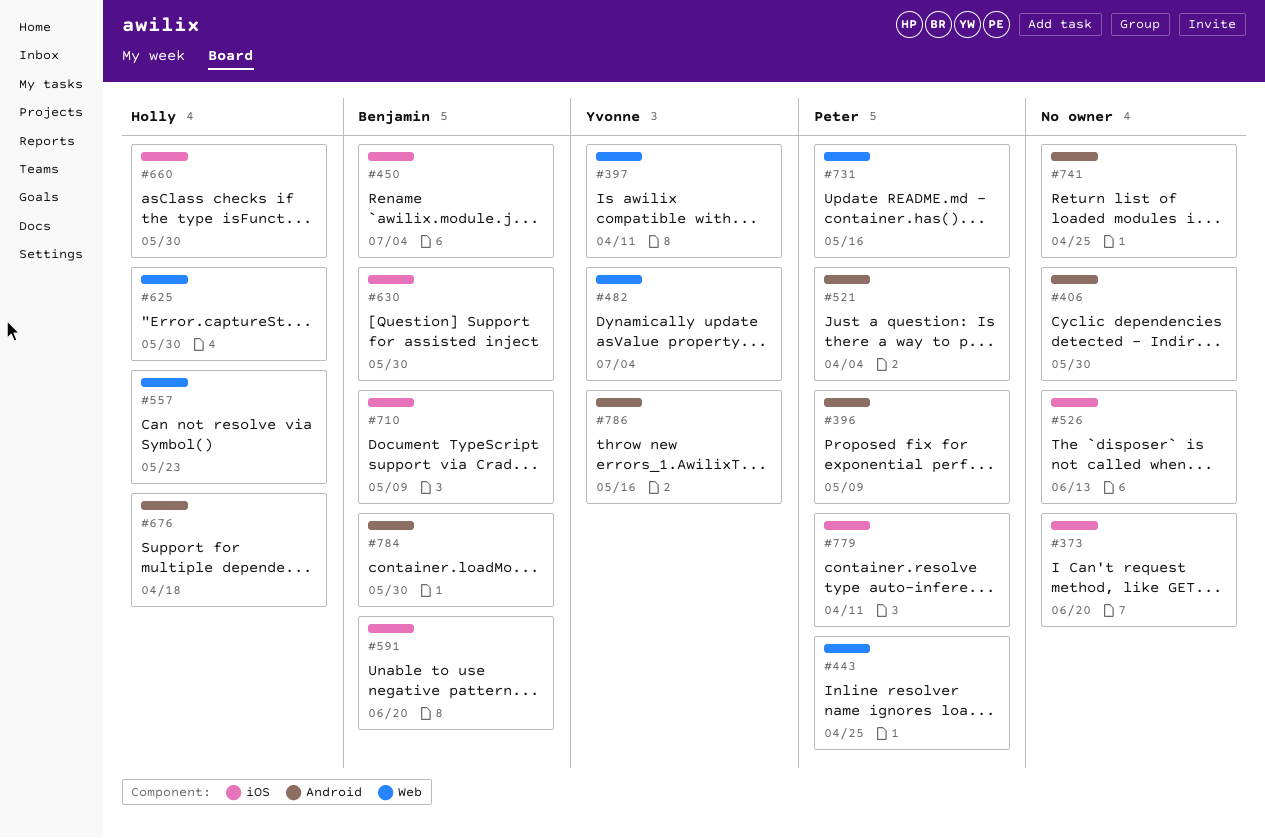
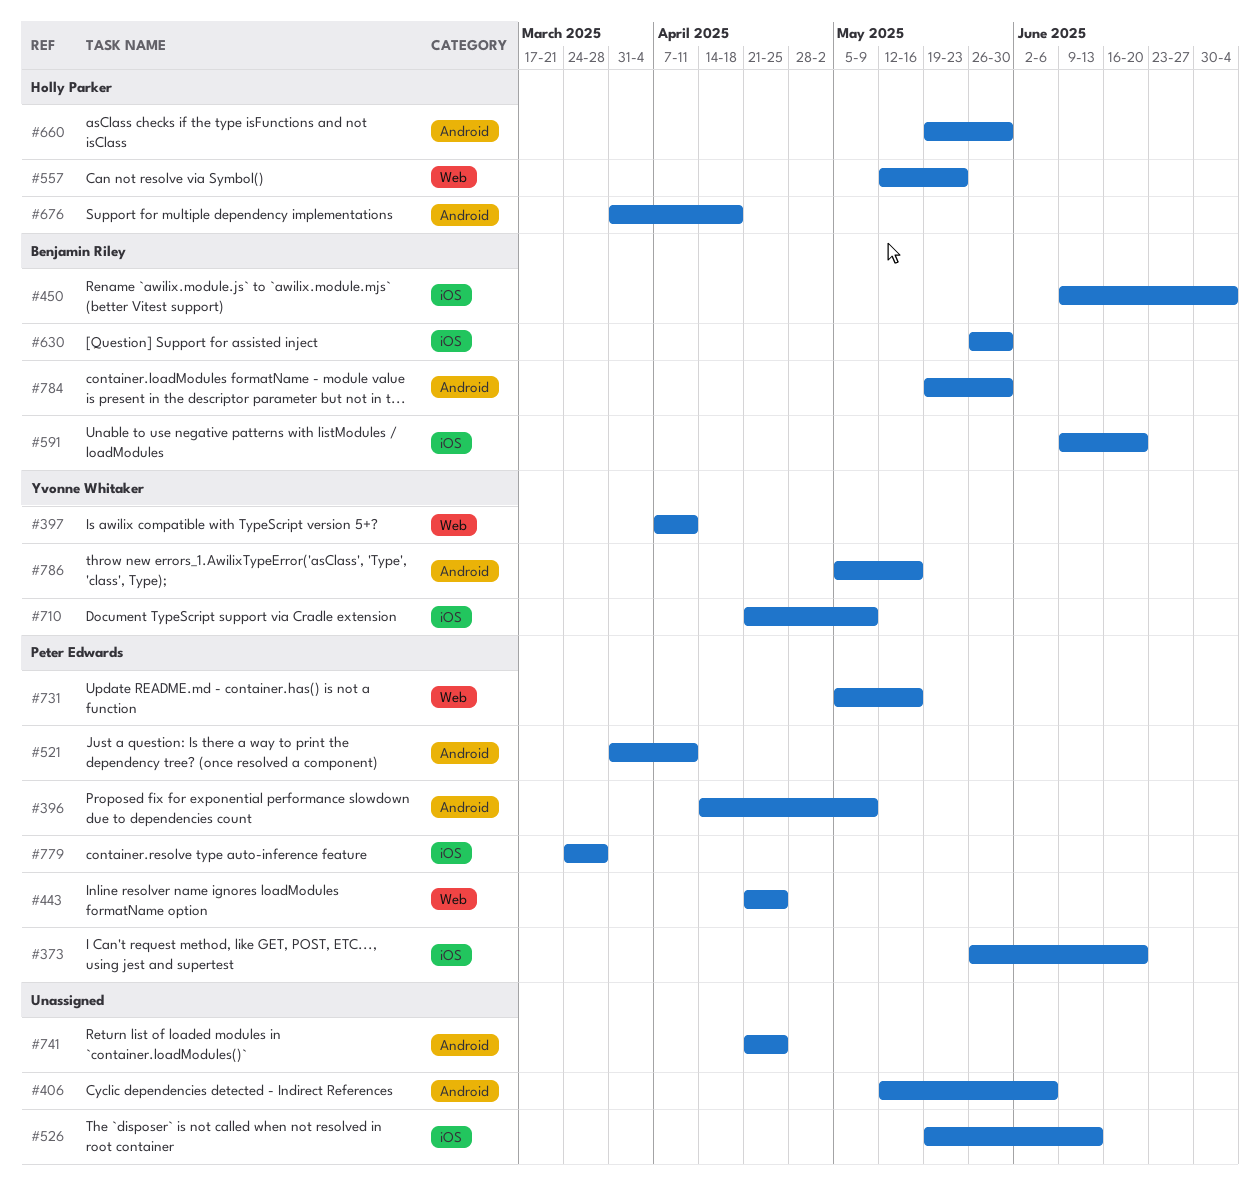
#373, owner: none -> Peter Edwards
#406, due: May 30 -> Jun 6
#482: present -> none
#521, due: Apr 4 -> Apr 11
#625: present -> none
#660, label: iOS -> Android
#710, owner: Benjamin Riley -> Yvonne Whitaker
#779, due: Apr 11 -> Mar 28

